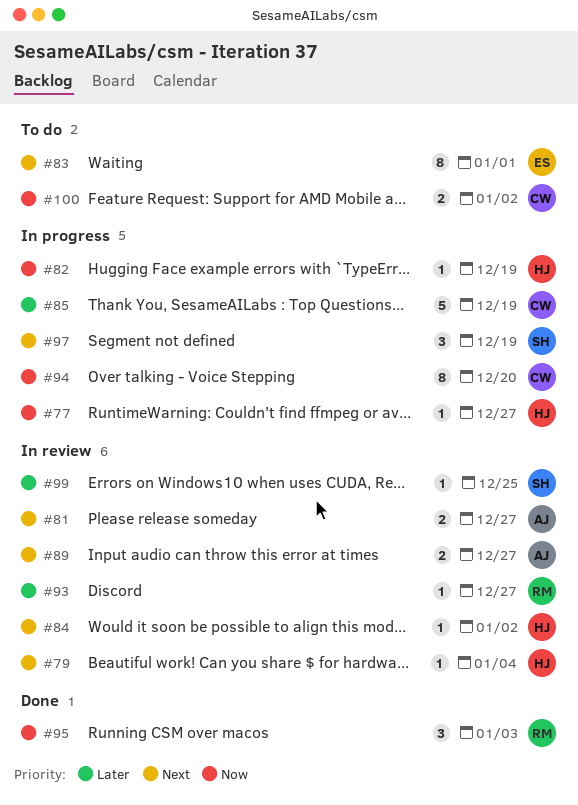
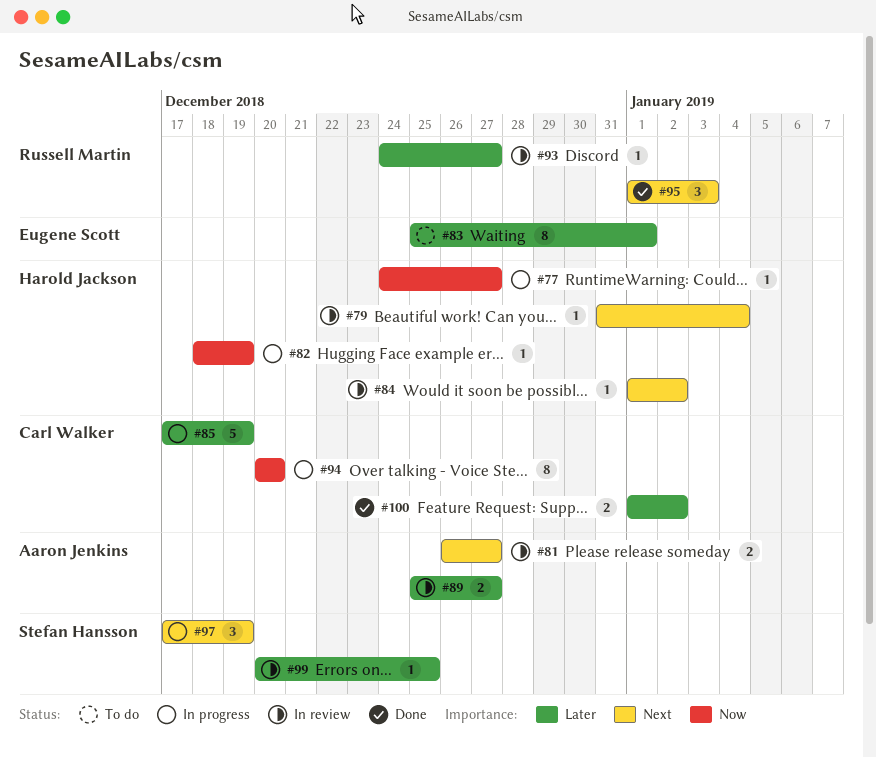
#83, priority: Next -> Later
#89, priority: Next -> Later
#95, priority: Now -> Next
#100, status: To do -> Done
#100, priority: Now -> Later

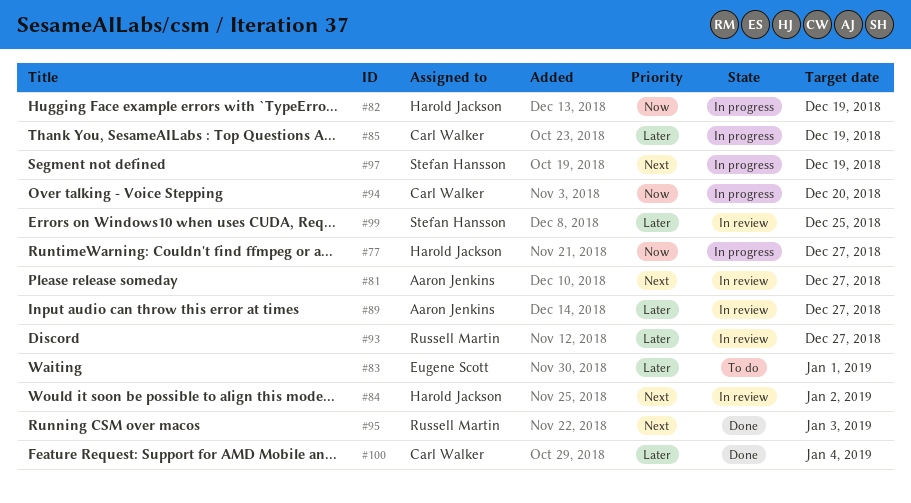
#79: present -> none
#100, due: Jan 2 -> Jan 4

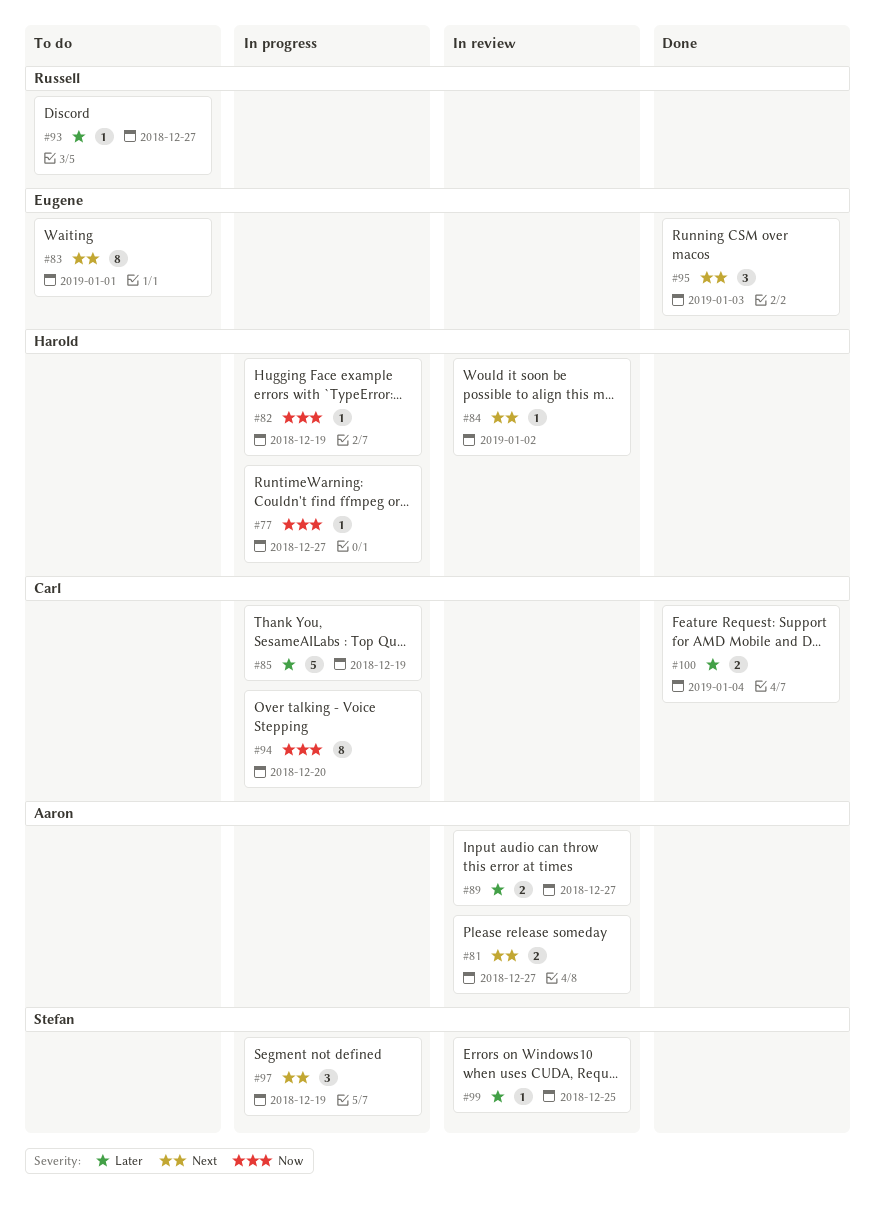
#83, priority: Later -> Next
#93, status: In review -> To do
#95, owner: Russell Martin -> Eugene Scott

